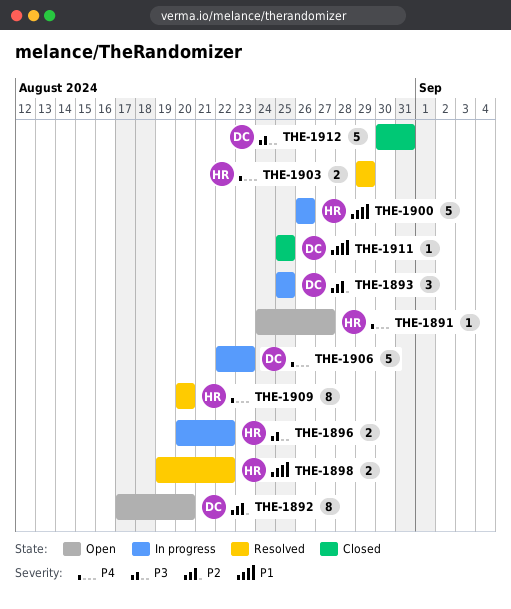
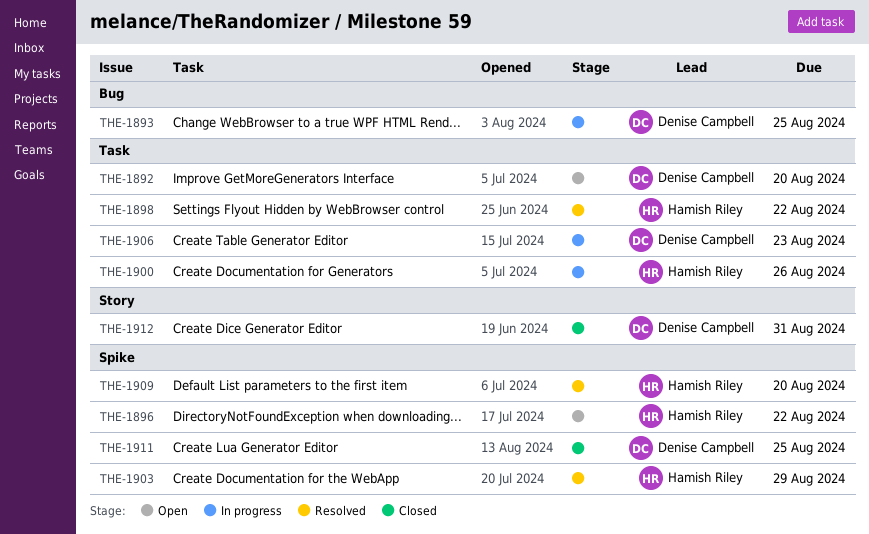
THE-1891: present -> none
THE-1896, status: In progress -> Open

